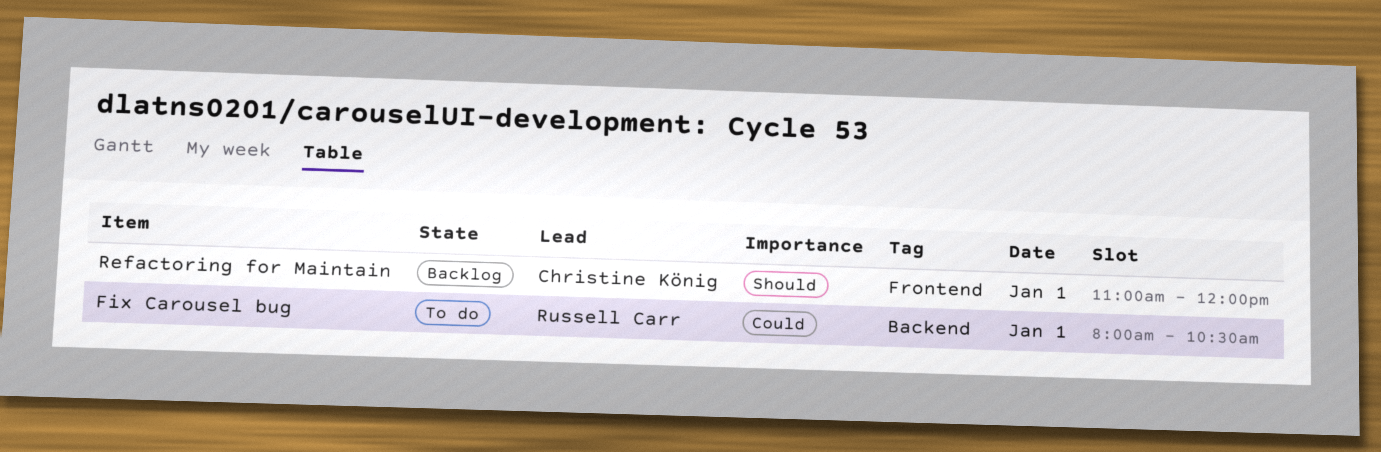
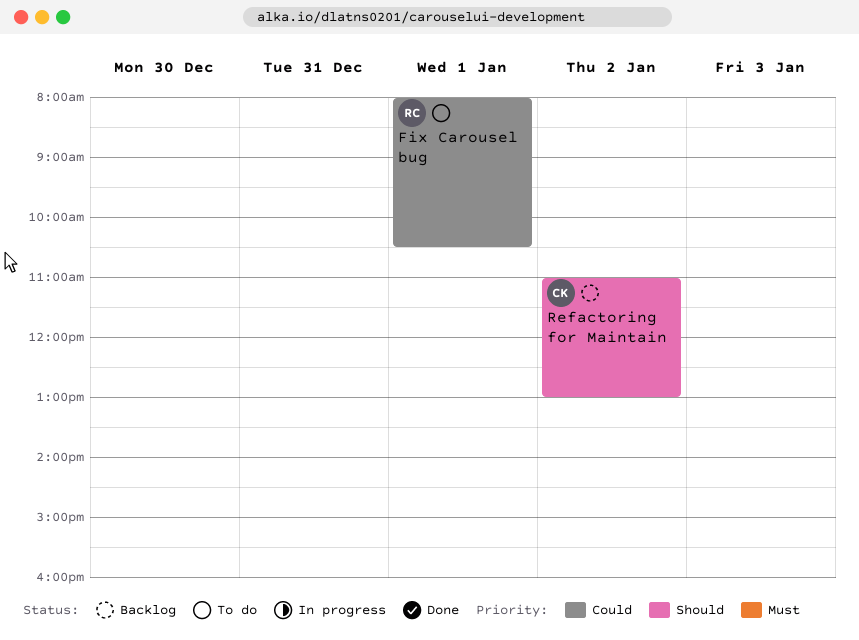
Refactoring for Maintain, day: Jan 1 -> Jan 2
Refactoring for Maintain, ends: 12:00 -> 13:00

